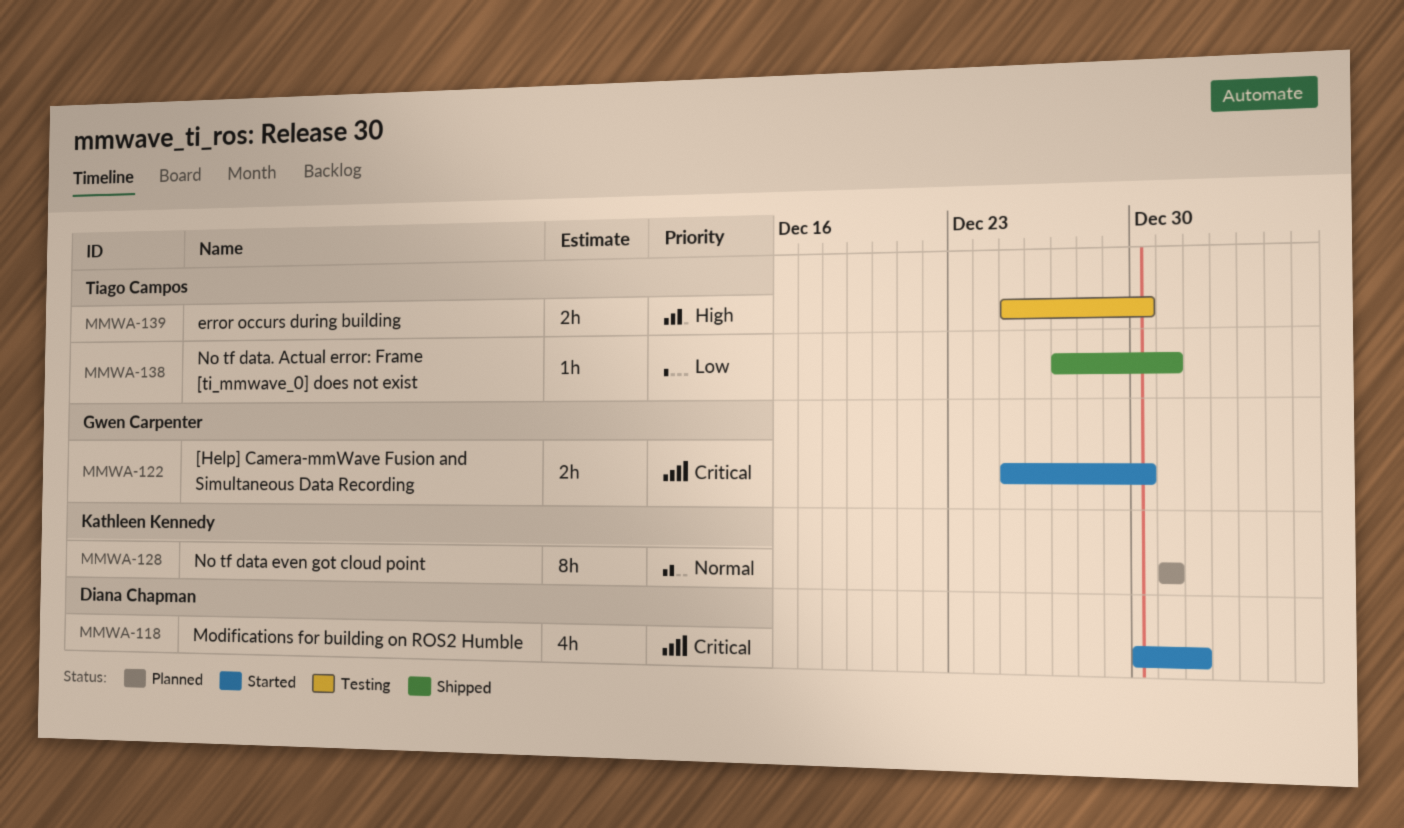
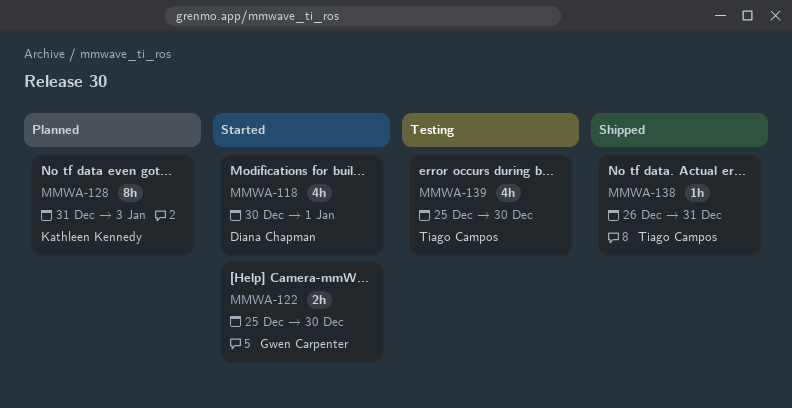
MMWA-128, due: Dec 31 -> Jan 3
MMWA-138, start: Dec 27 -> Dec 26
MMWA-139, estimate: 2h -> 4h

